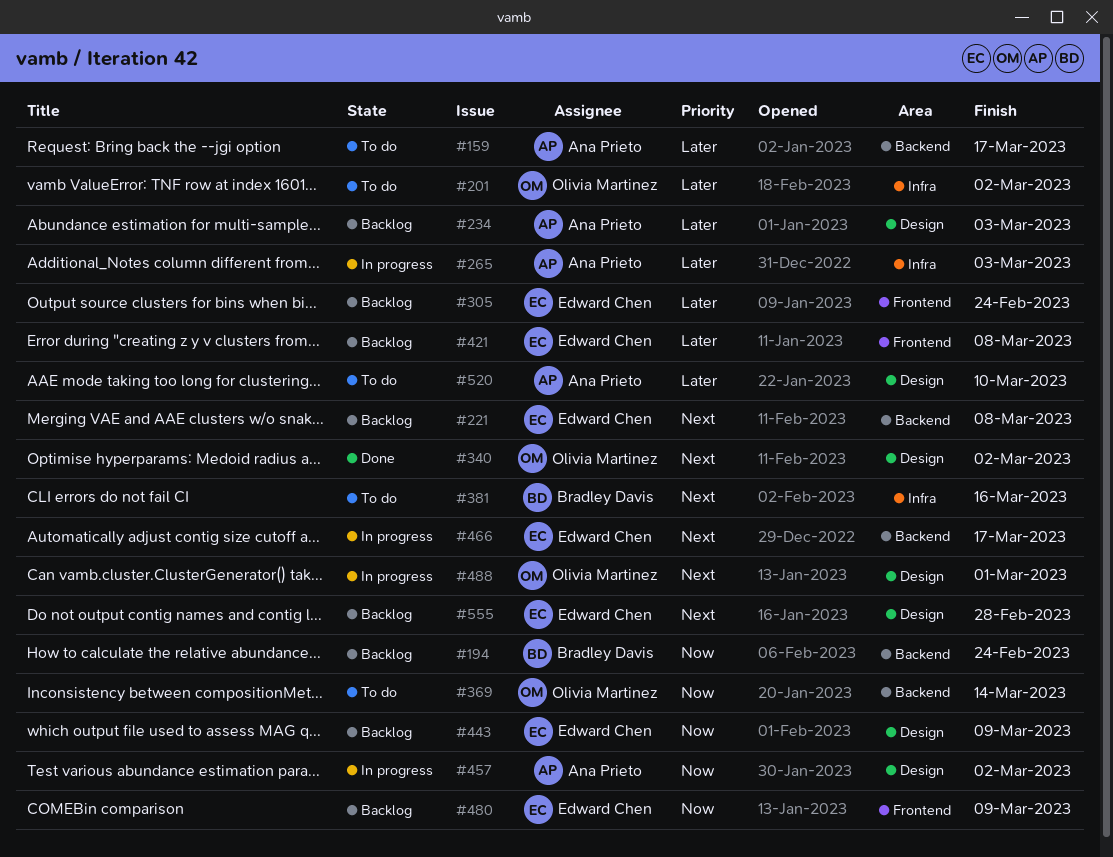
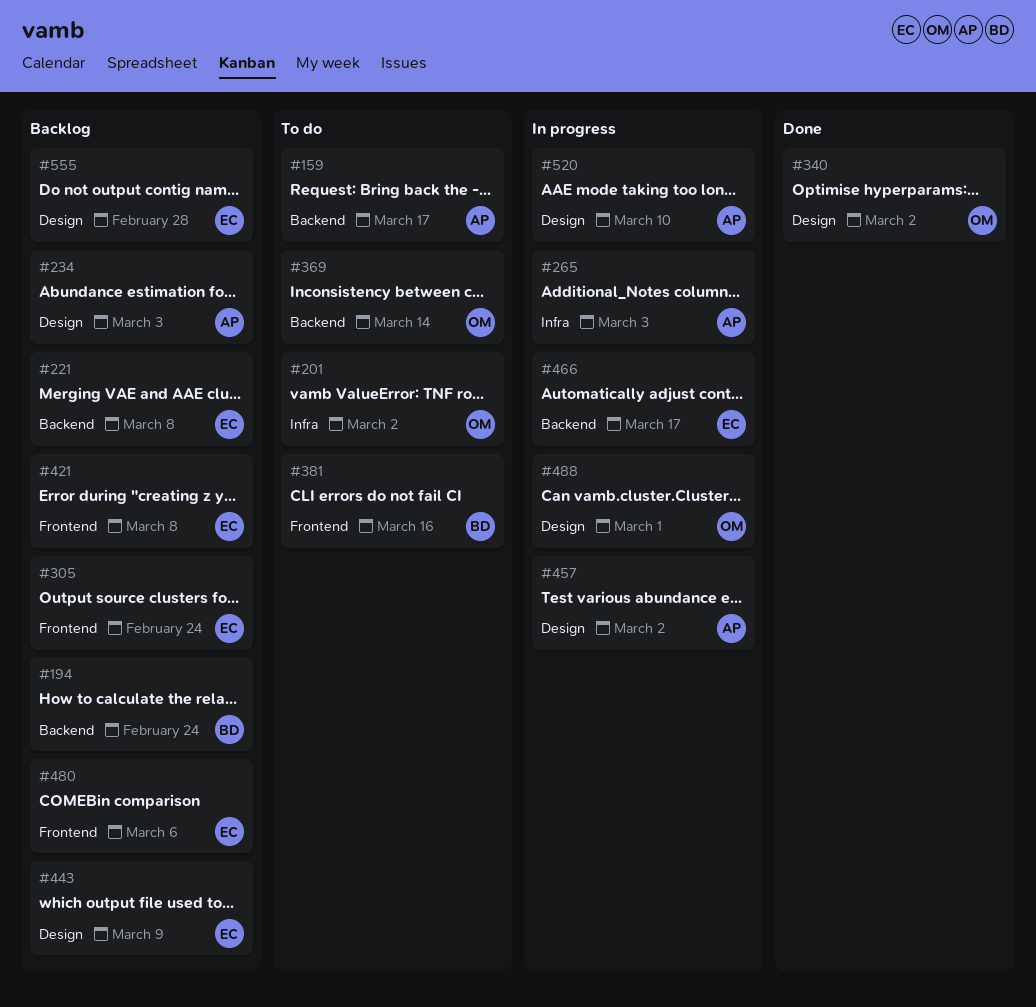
#381, label: Infra -> Frontend
#480, due: Mar 9 -> Mar 6
#520, status: To do -> In progress

